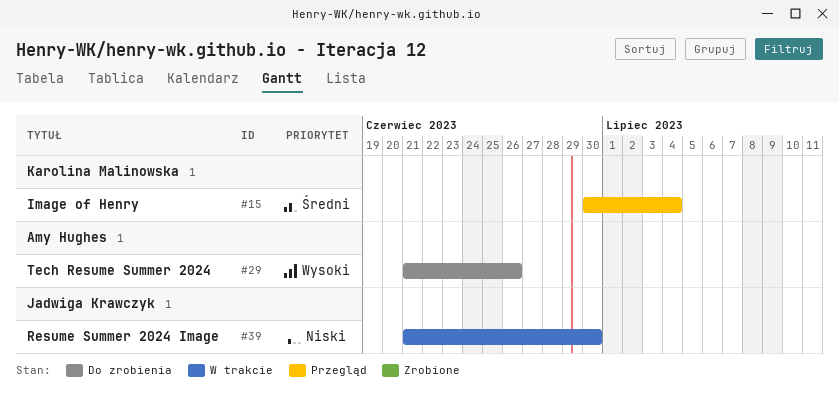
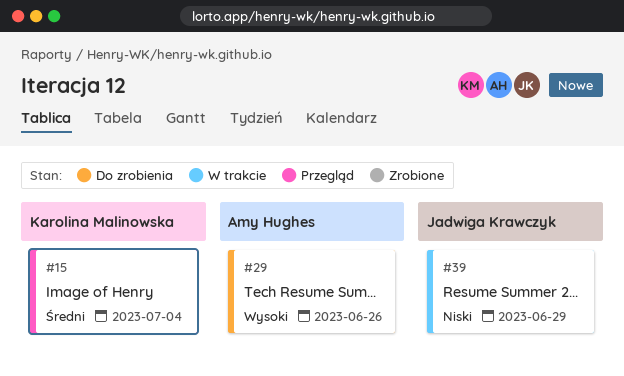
#39, due: Jun 30 -> Jun 29

